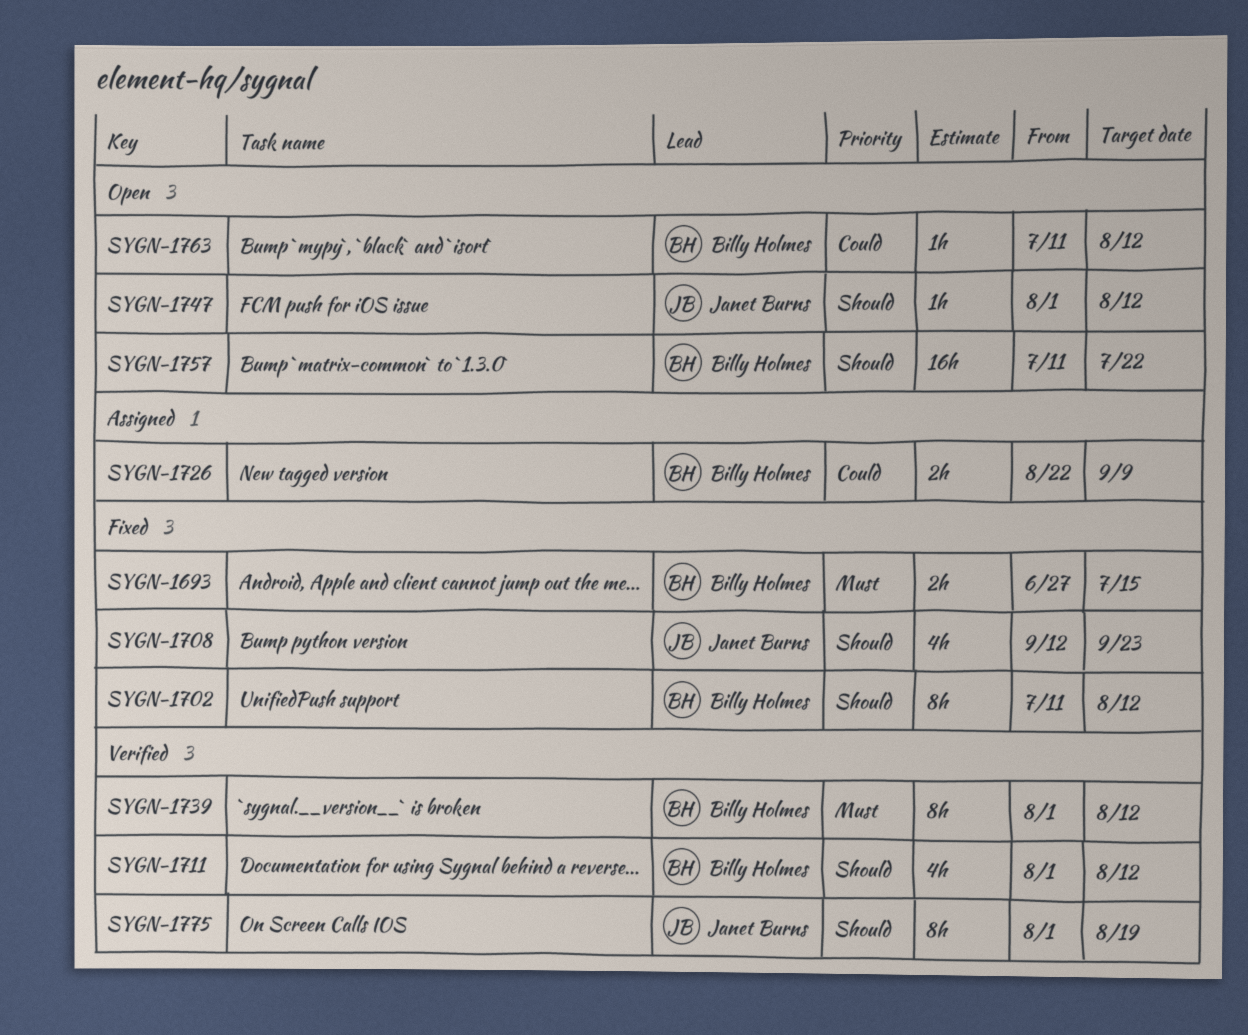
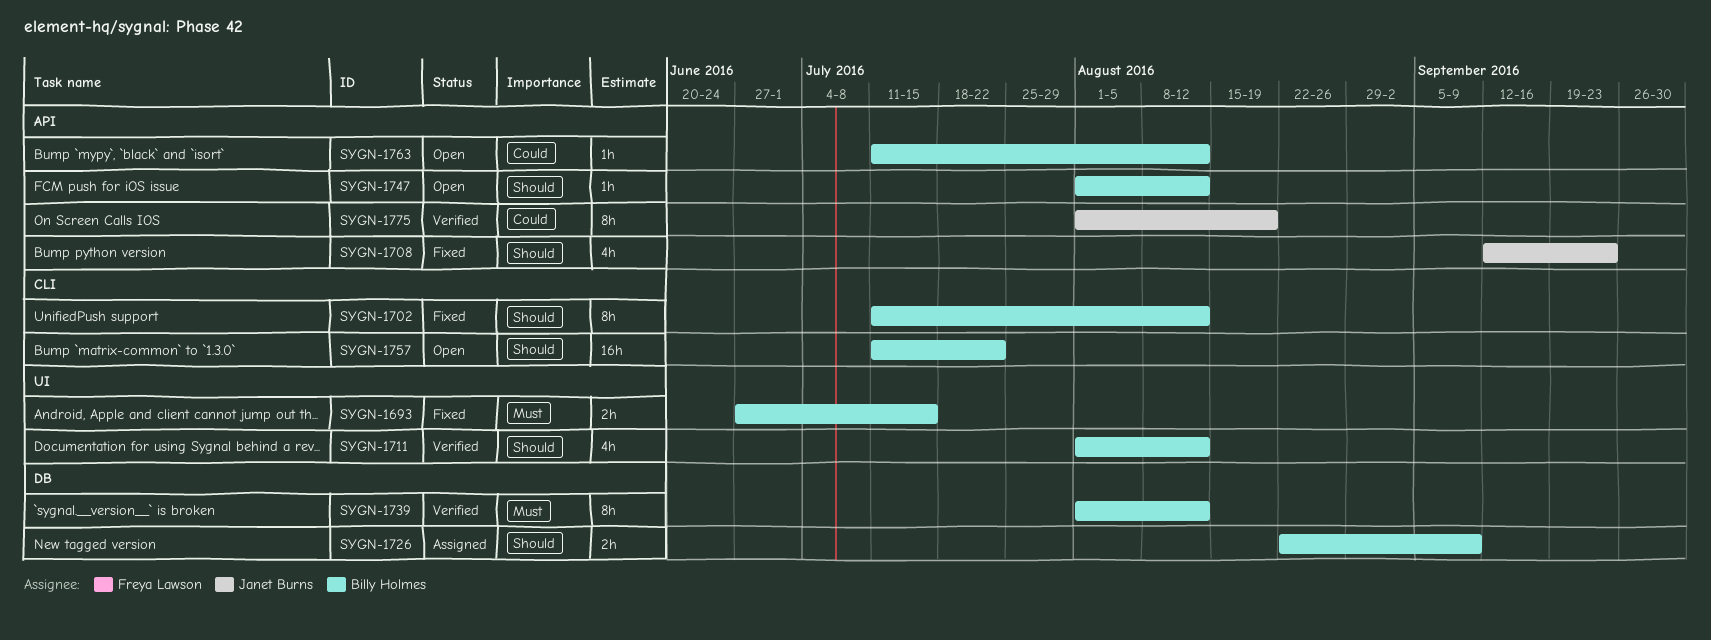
SYGN-1726, priority: Could -> Should
SYGN-1747, owner: Janet Burns -> Billy Holmes
SYGN-1775, priority: Should -> Could

